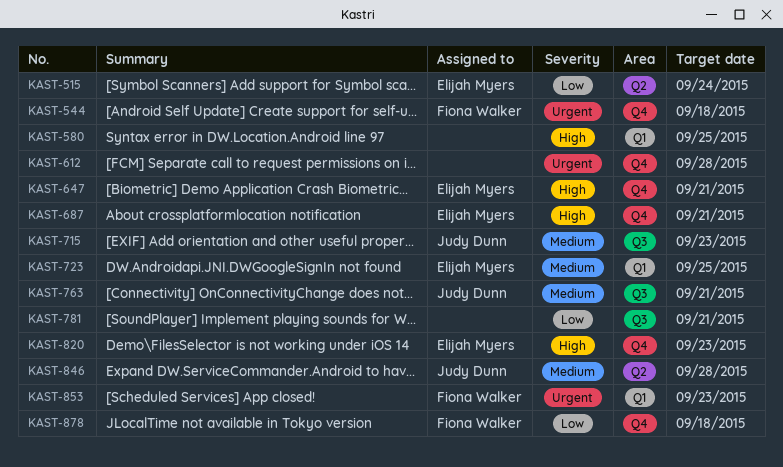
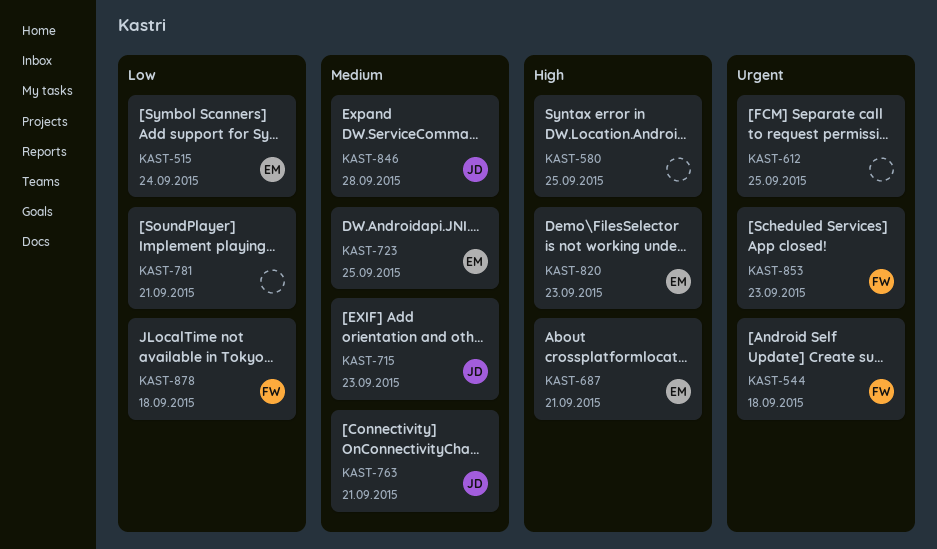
KAST-612, due: Sep 28 -> Sep 25
KAST-647: present -> none

